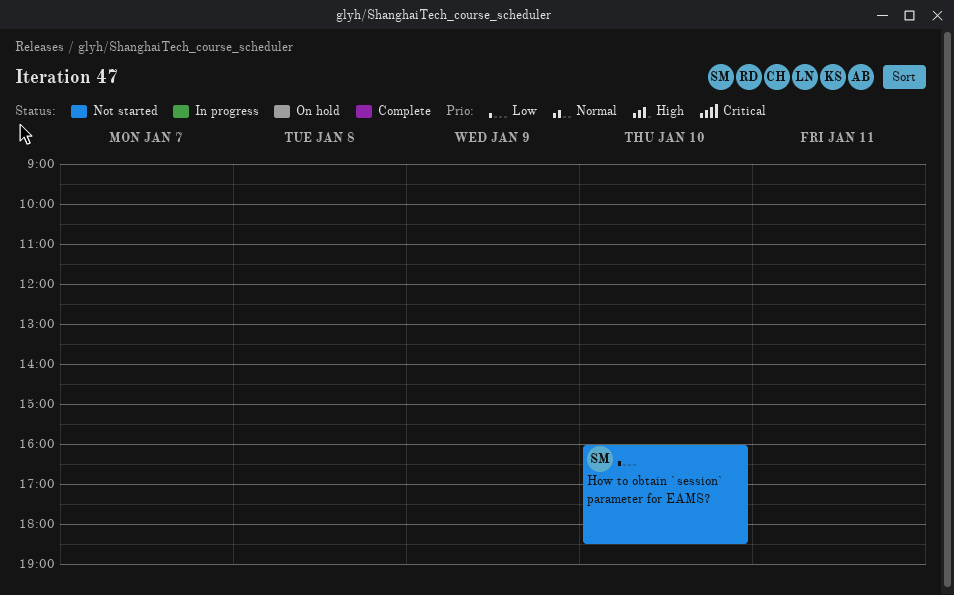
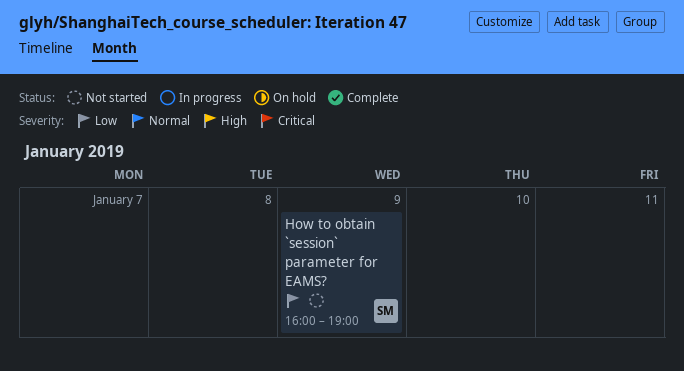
How to obtain `session` parameter for EAMS?, day: Jan 10 -> Jan 9
How to obtain `session` parameter for EAMS?, ends: 18:30 -> 19:00

